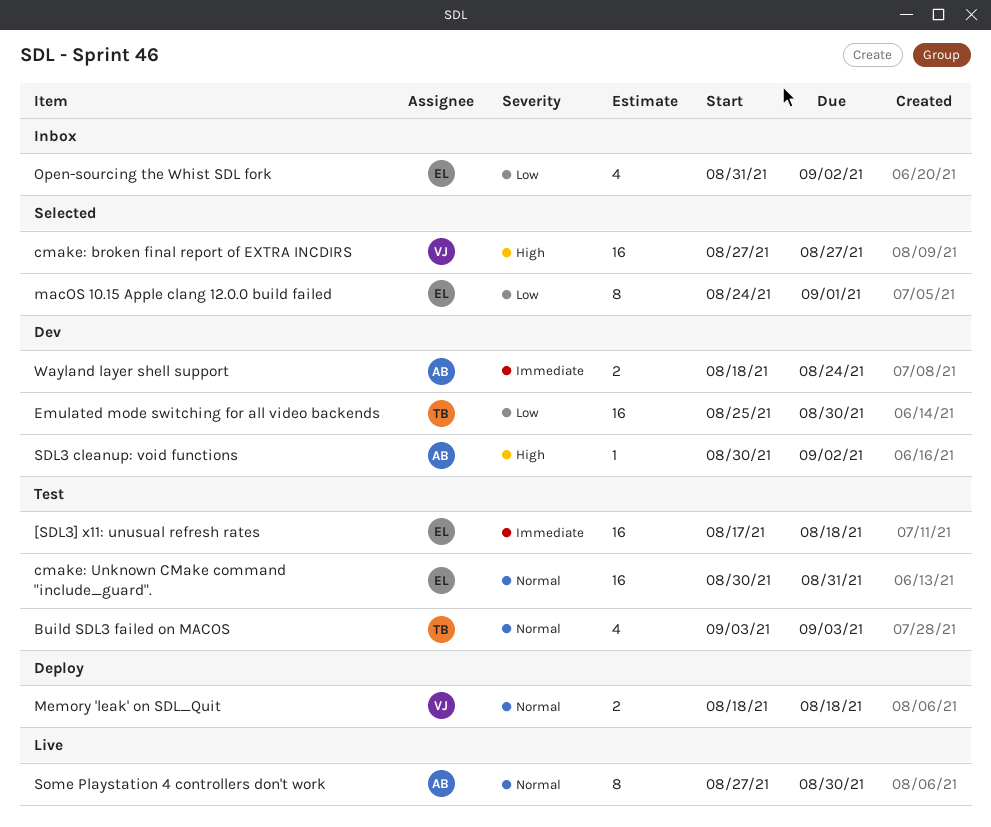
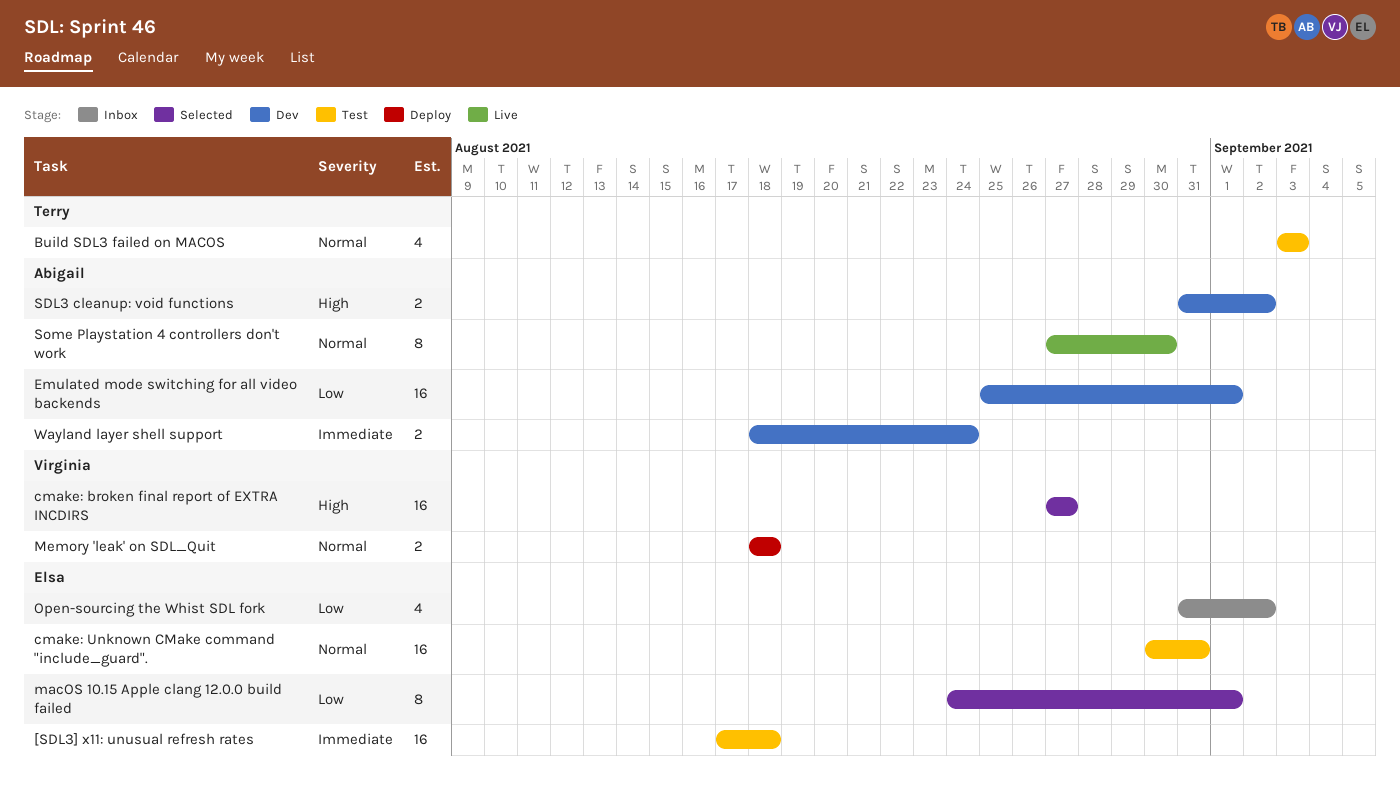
Emulated mode switching for all video backends, owner: Terry -> Abigail
Emulated mode switching for all video backends, due: Aug 30 -> Sep 1
SDL3 cleanup: void functions, estimate: 1 -> 2
SDL3 cleanup: void functions, start: Aug 30 -> Aug 31

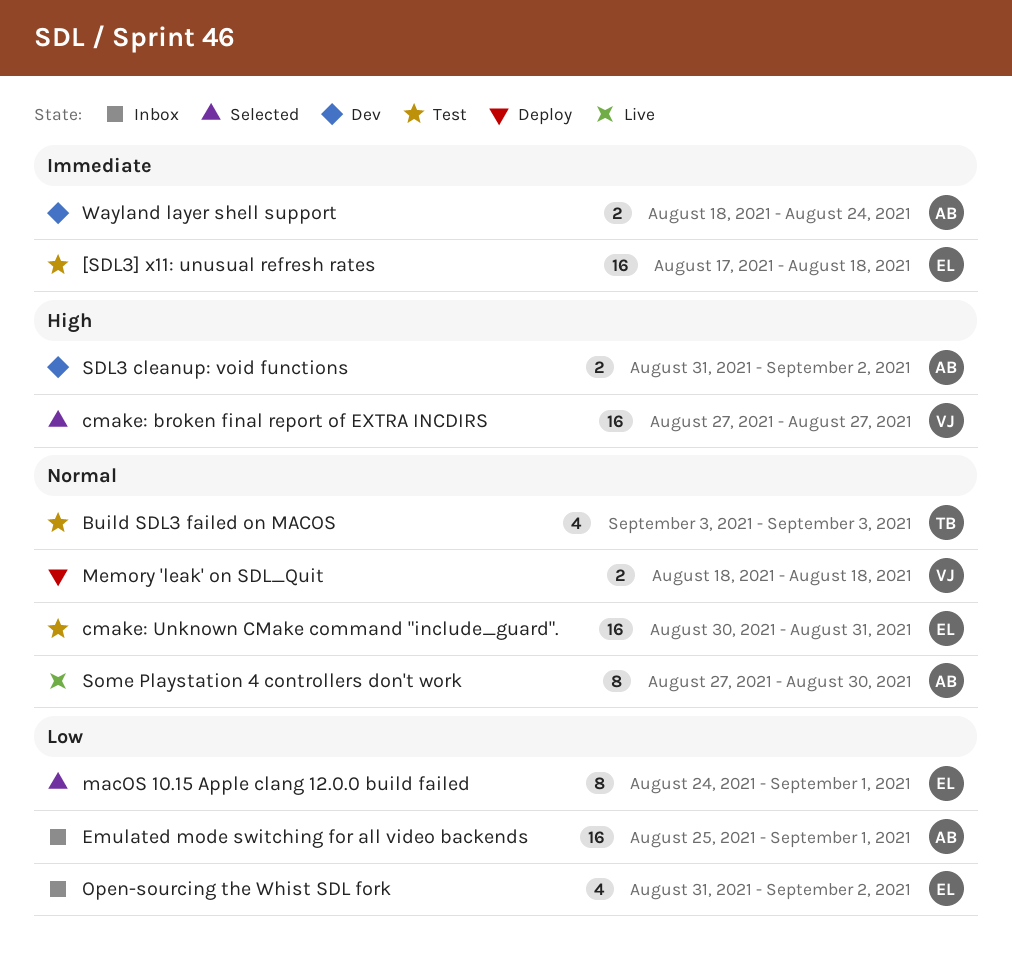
Emulated mode switching for all video backends, status: Dev -> Inbox

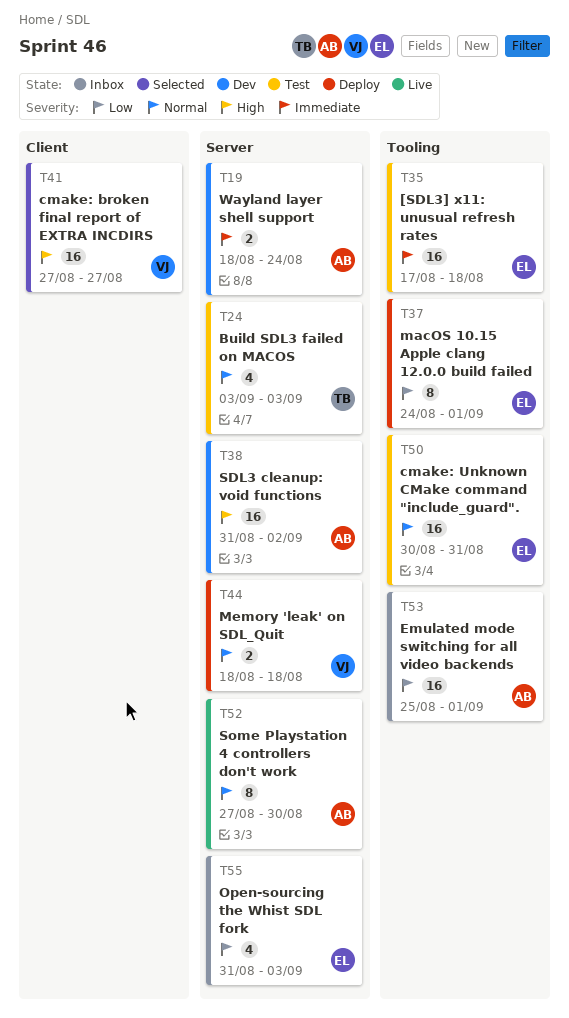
macOS 10.15 Apple clang 12.0.0 build failed, status: Selected -> Deploy
Open-sourcing the Whist SDL fork, due: Sep 2 -> Sep 3
SDL3 cleanup: void functions, estimate: 2 -> 16

